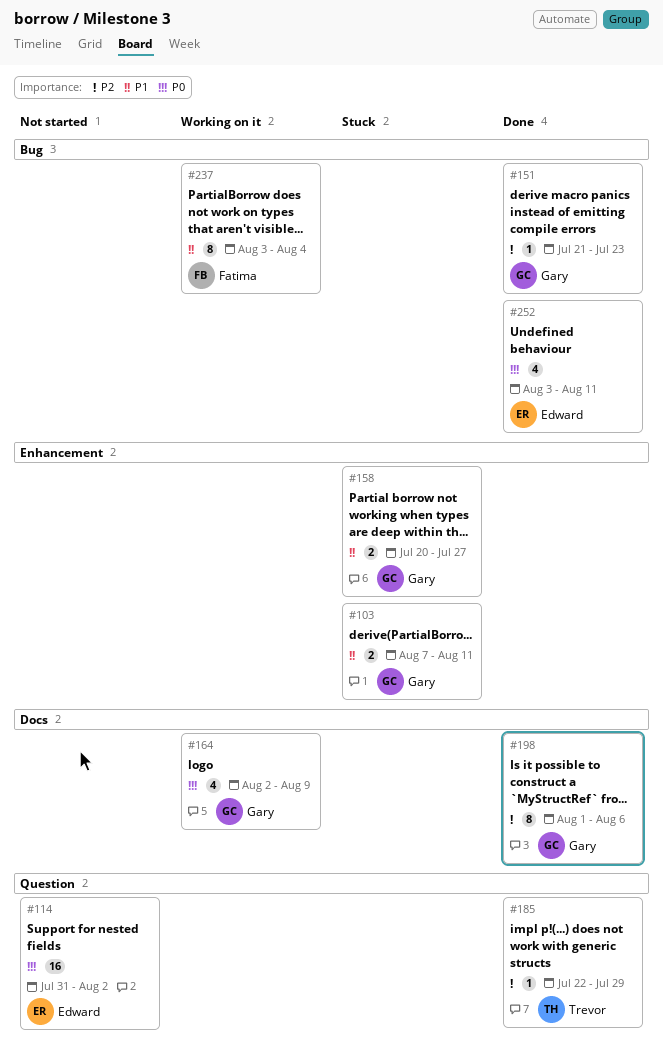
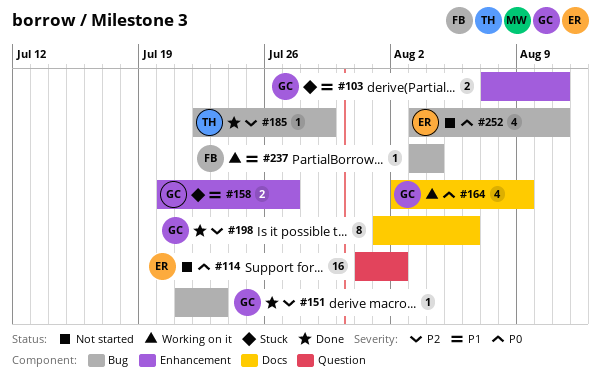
#185, label: Question -> Bug
#237, estimate: 8 -> 1
#252, status: Done -> Not started

